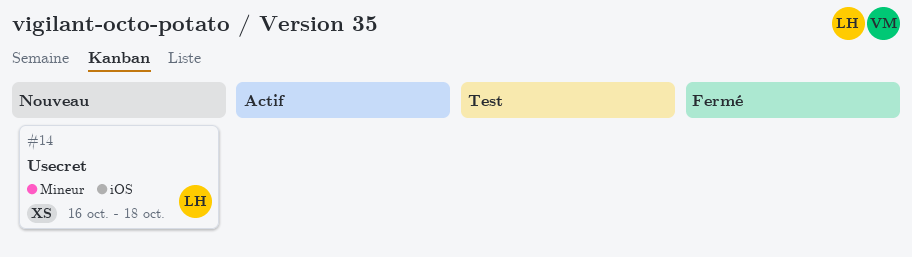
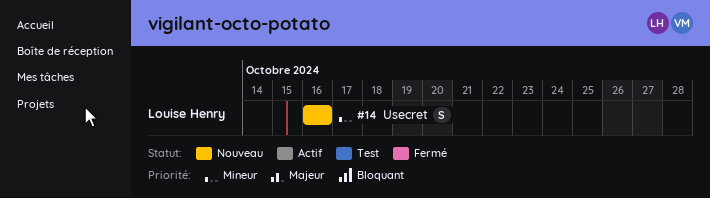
#14, estimate: XS -> S
#14, due: Oct 18 -> Oct 16

